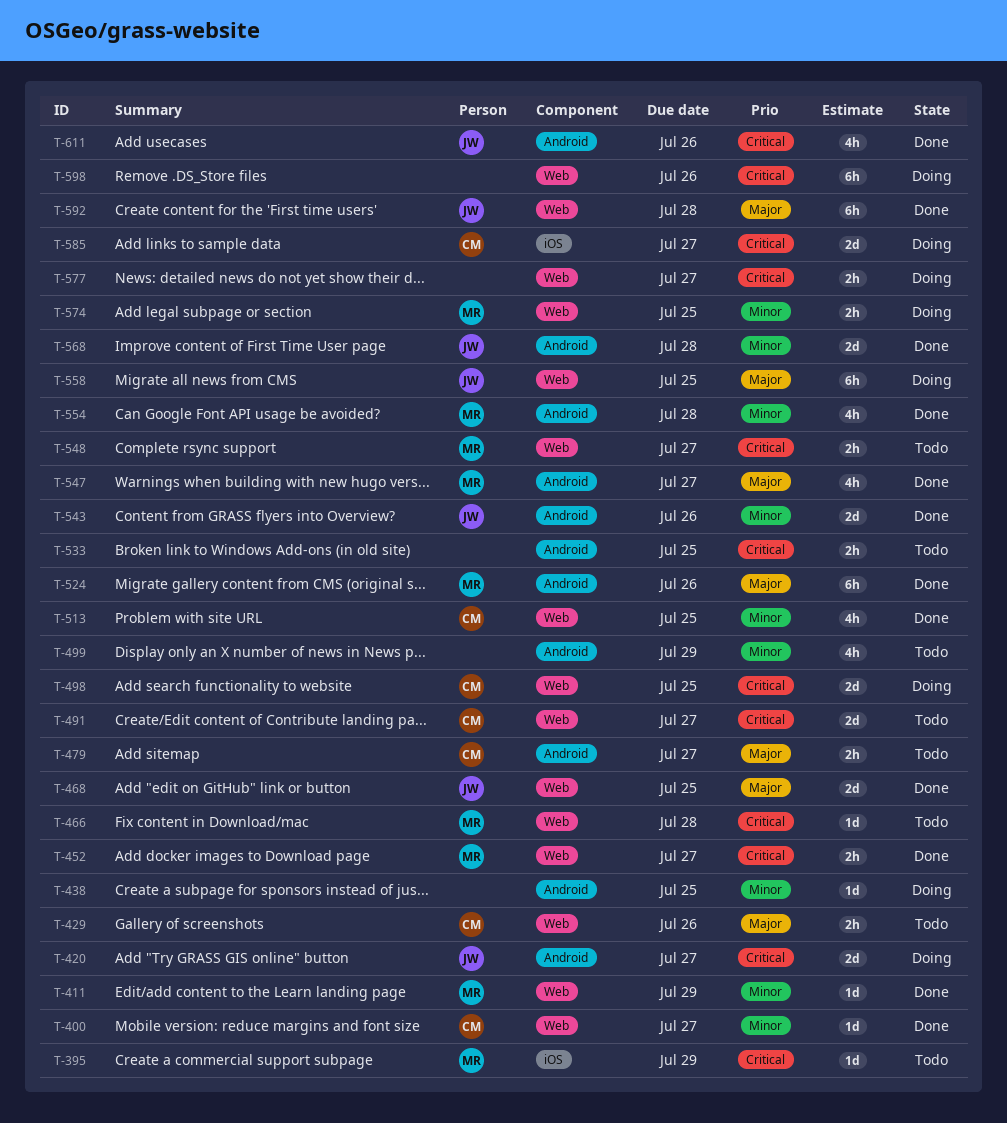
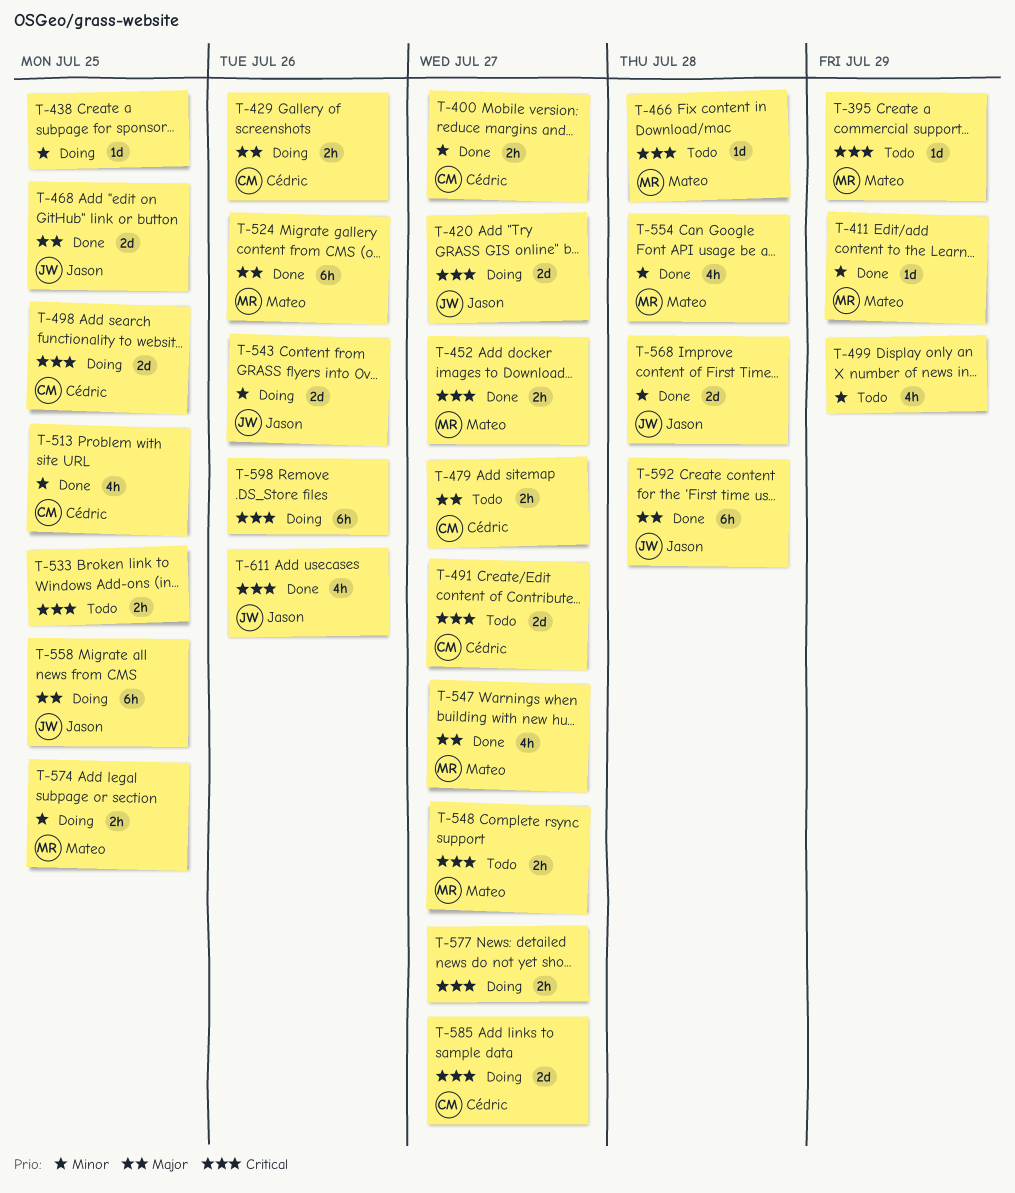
T-400, estimate: 1d -> 2h
T-429, status: Todo -> Doing
T-543, status: Done -> Doing

